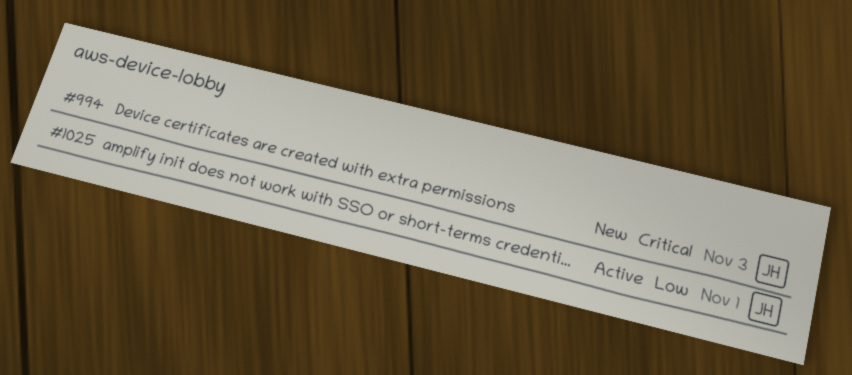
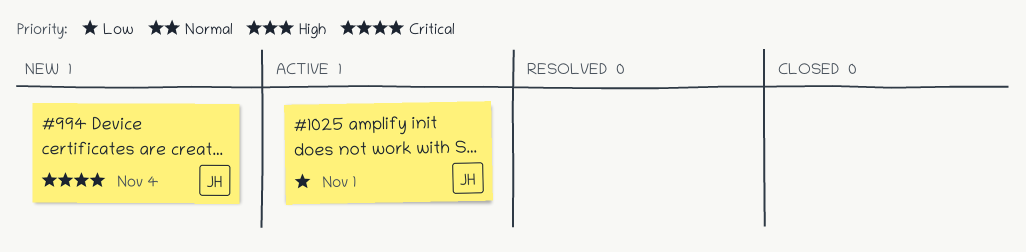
#994, due: Nov 3 -> Nov 4

